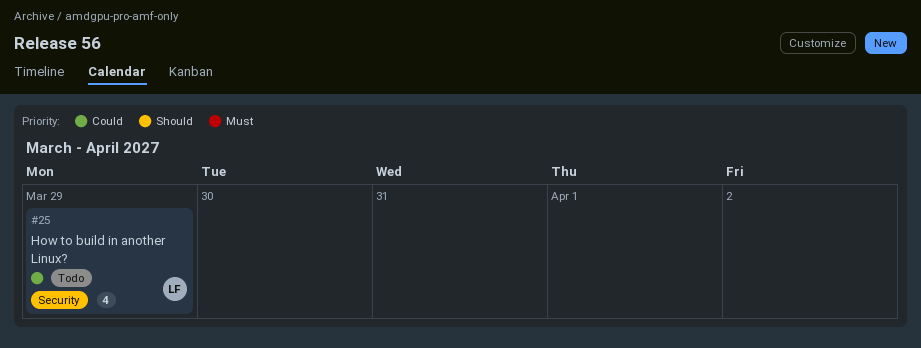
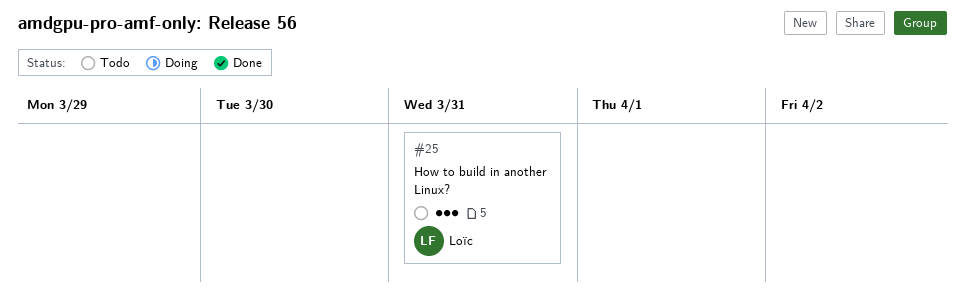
#25, estimate: 4 -> 3
#25, due: Mar 29 -> Mar 31

